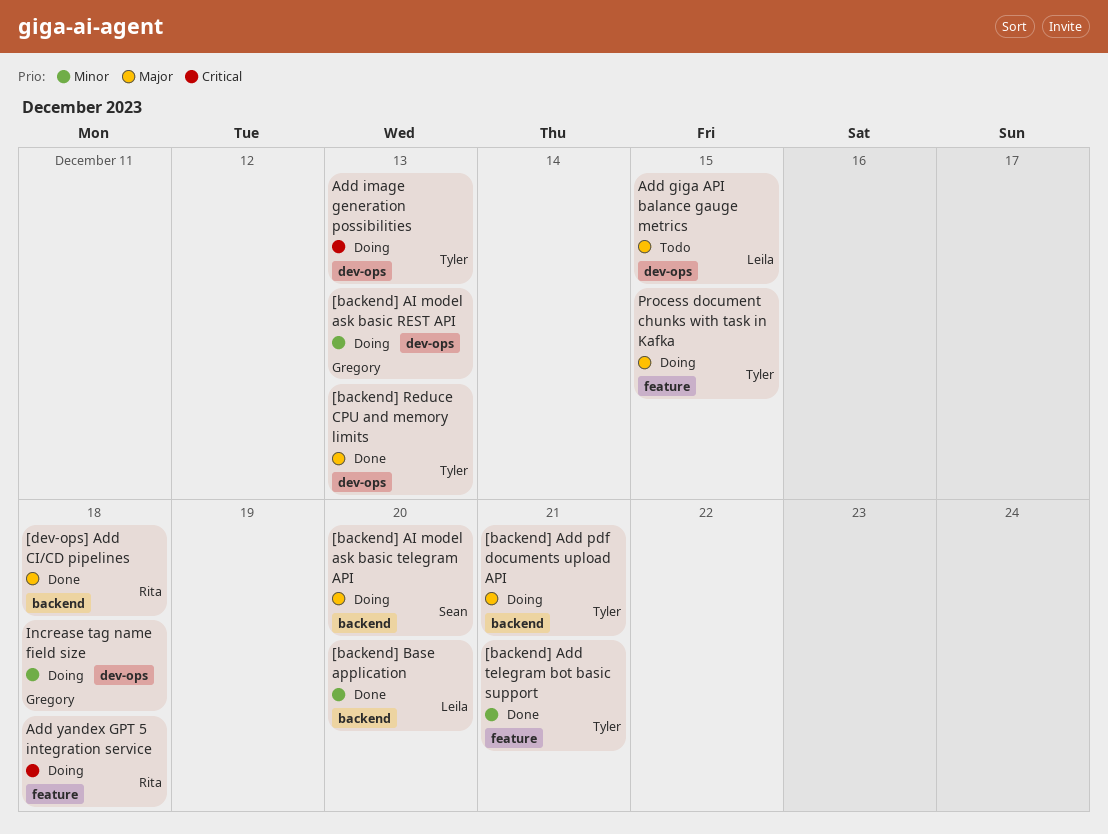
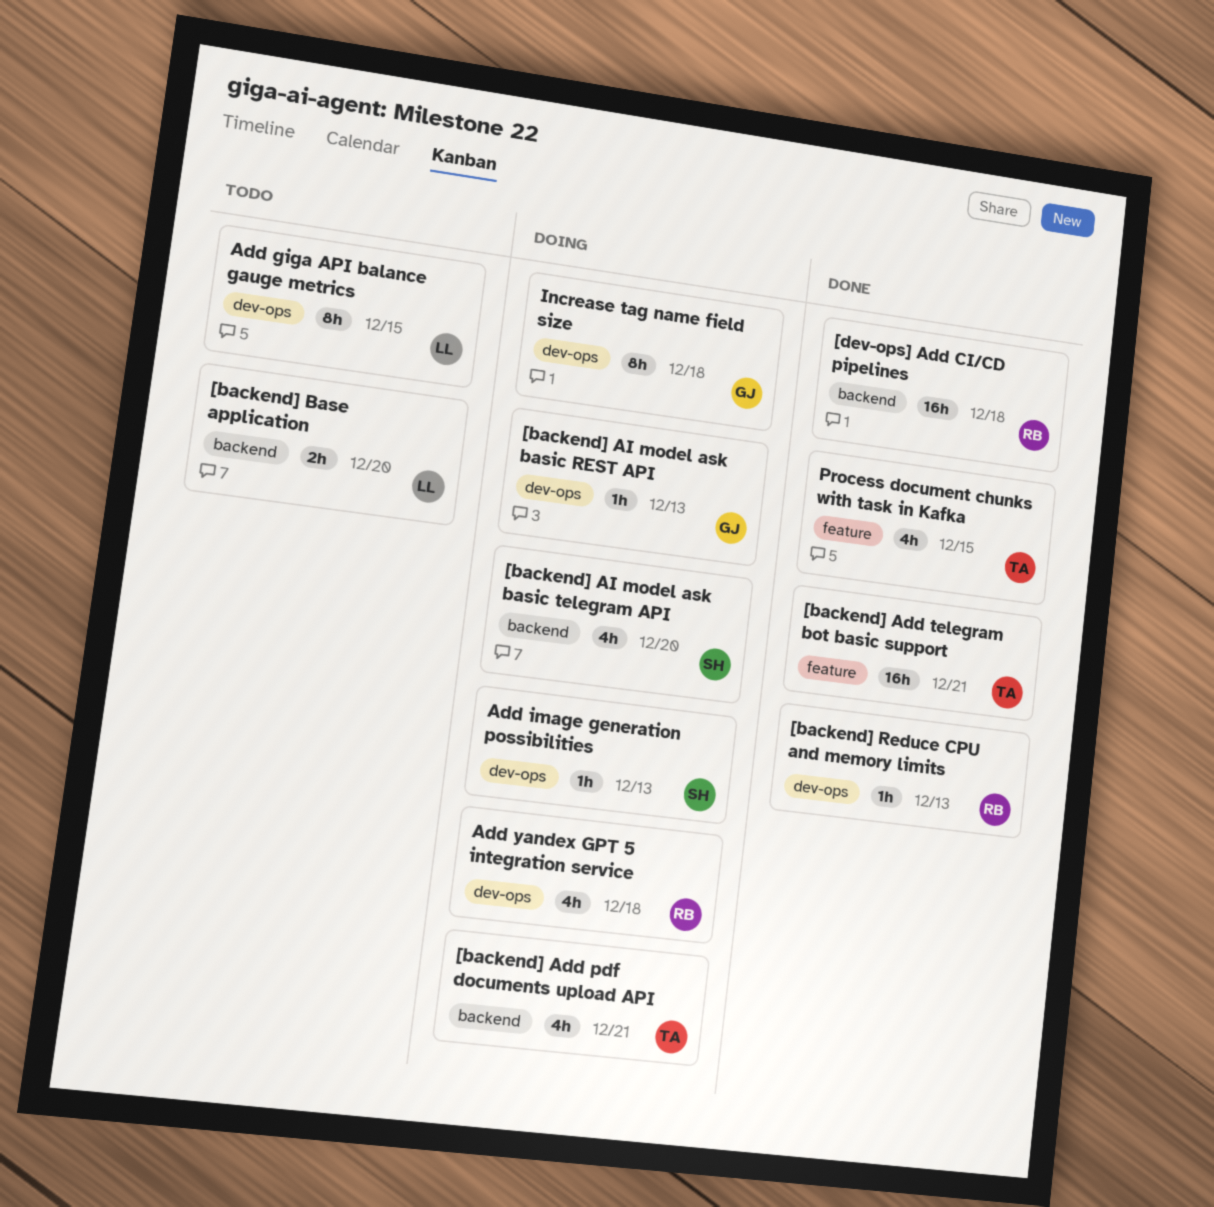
[backend] Base application, status: Done -> Todo
[backend] Reduce CPU and memory limits, owner: Tyler -> Rita
Add image generation possibilities, owner: Tyler -> Sean
Add yandex GPT 5 integration service, label: feature -> dev-ops
Process document chunks with task in Kafka, status: Doing -> Done

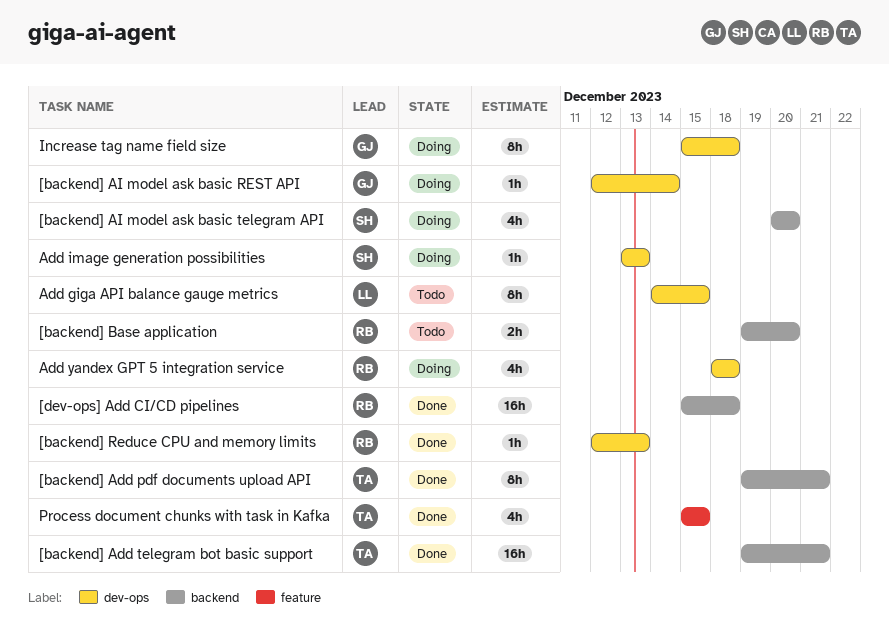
[backend] Add pdf documents upload API, status: Doing -> Done
[backend] Add pdf documents upload API, estimate: 4h -> 8h
[backend] Add telegram bot basic support, label: feature -> backend
[backend] AI model ask basic REST API, due: Dec 13 -> Dec 14
[backend] Base application, owner: LL -> RB

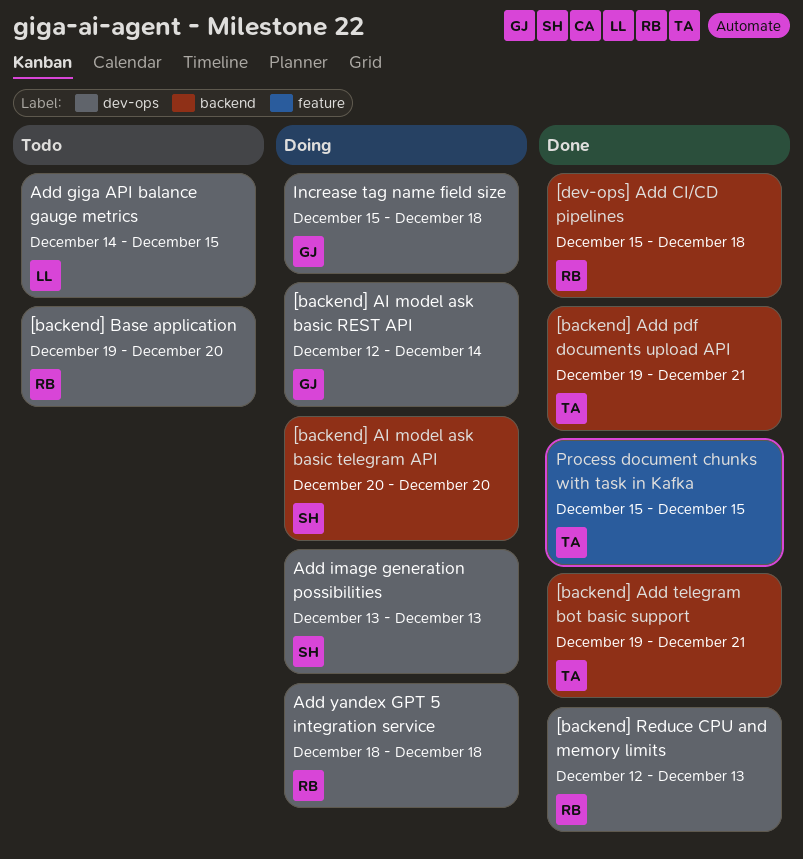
[backend] Base application, label: backend -> dev-ops

